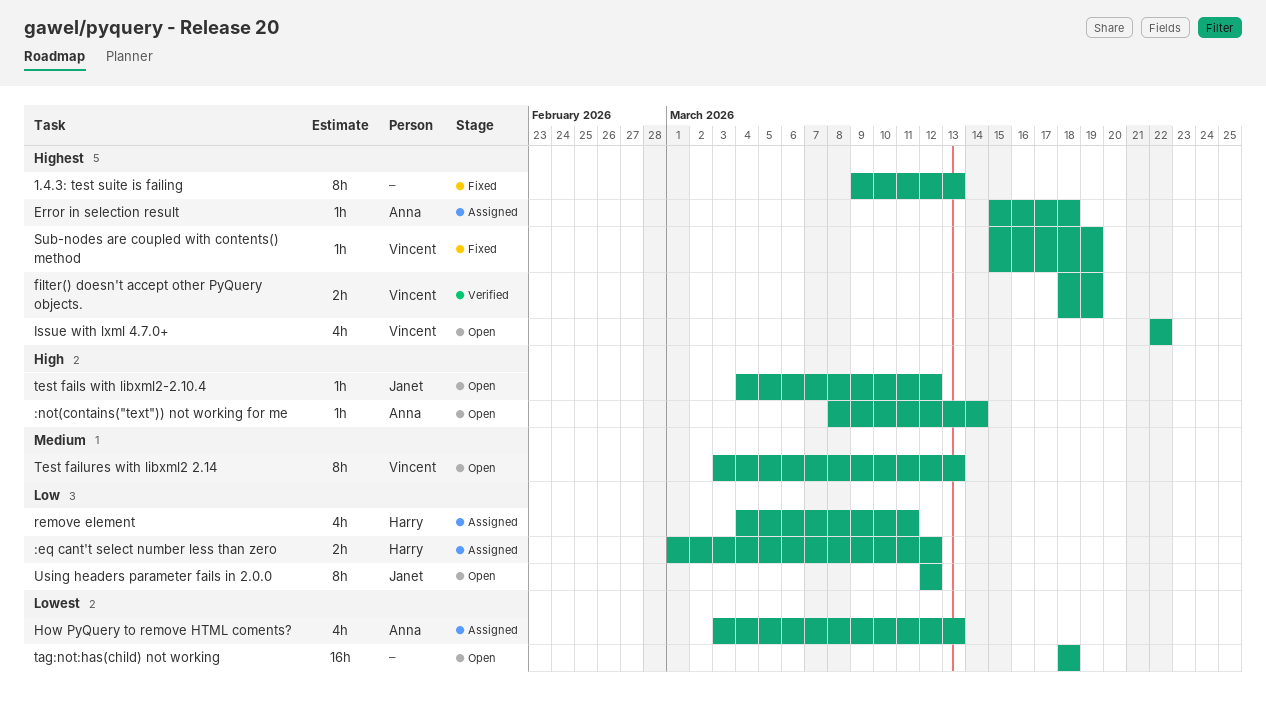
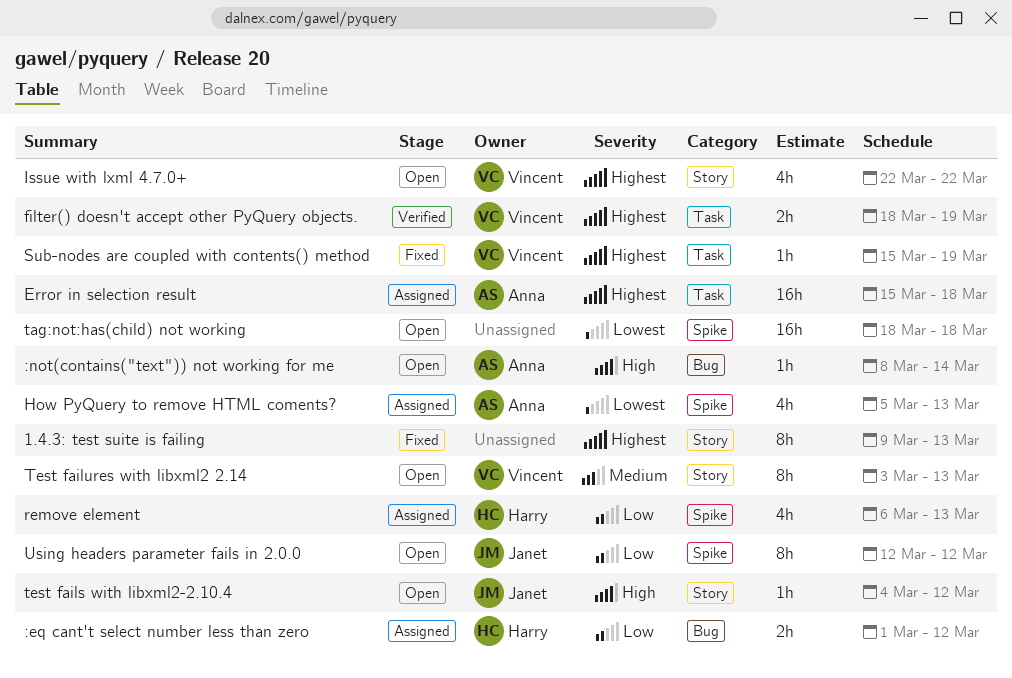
Error in selection result, estimate: 1h -> 16h
How PyQuery to remove HTML coments?, start: Mar 3 -> Mar 5
remove element, start: Mar 4 -> Mar 6
remove element, due: Mar 11 -> Mar 13

